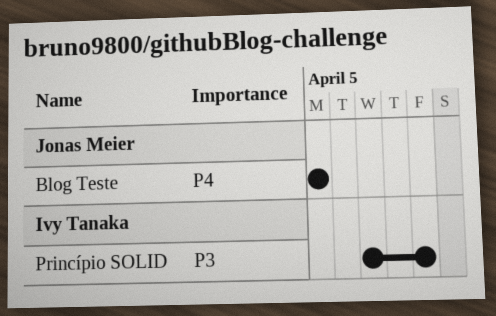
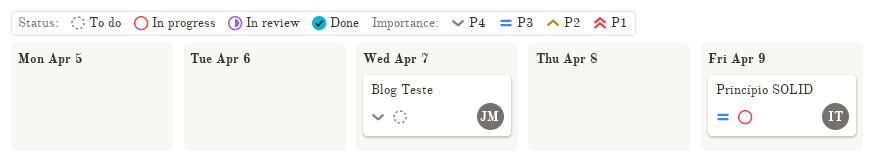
Blog Teste, due: Apr 5 -> Apr 7

